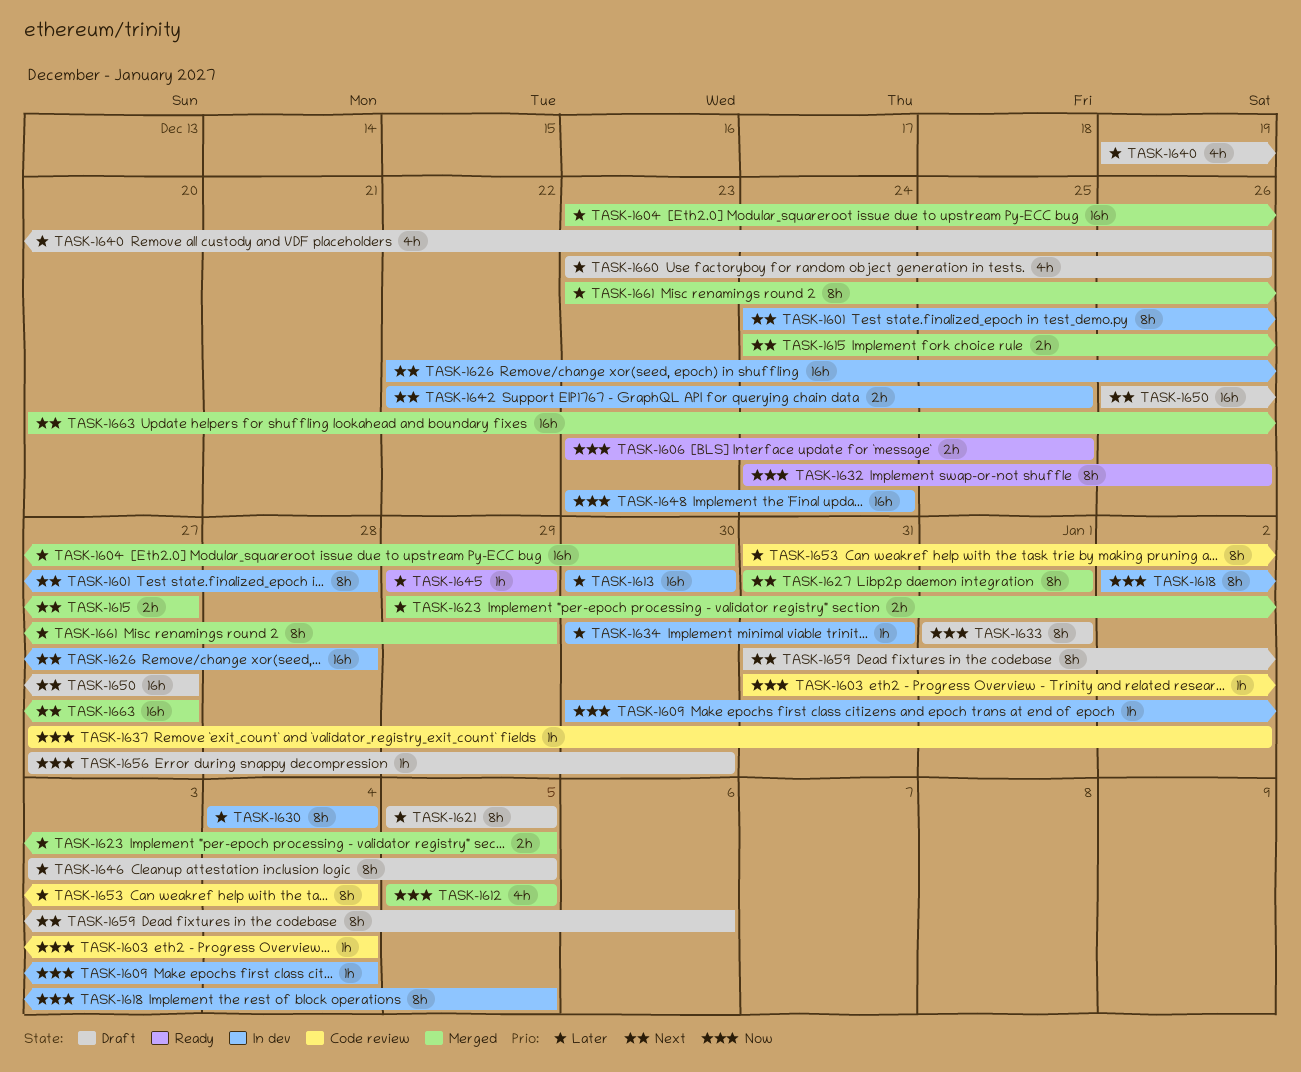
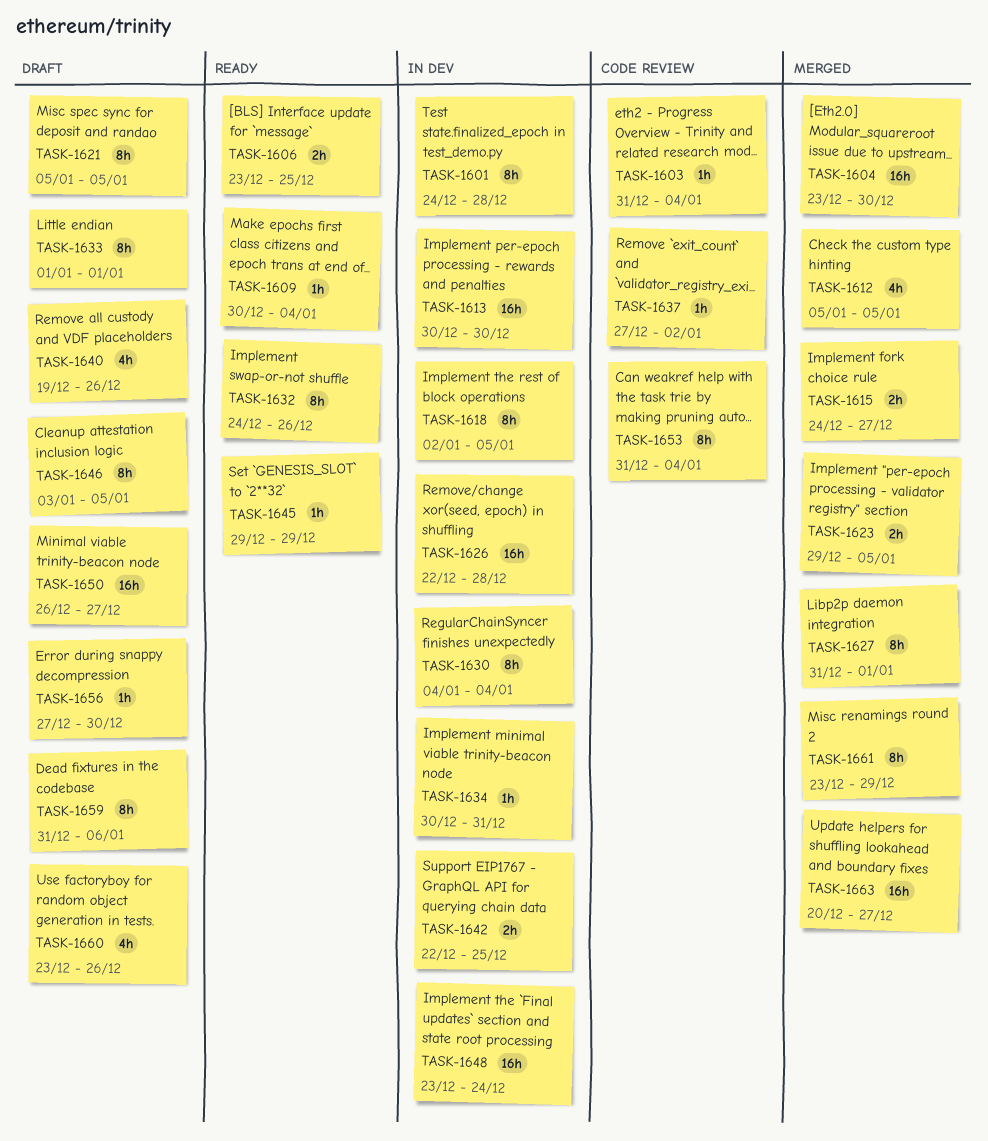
TASK-1609, status: In dev -> Ready

